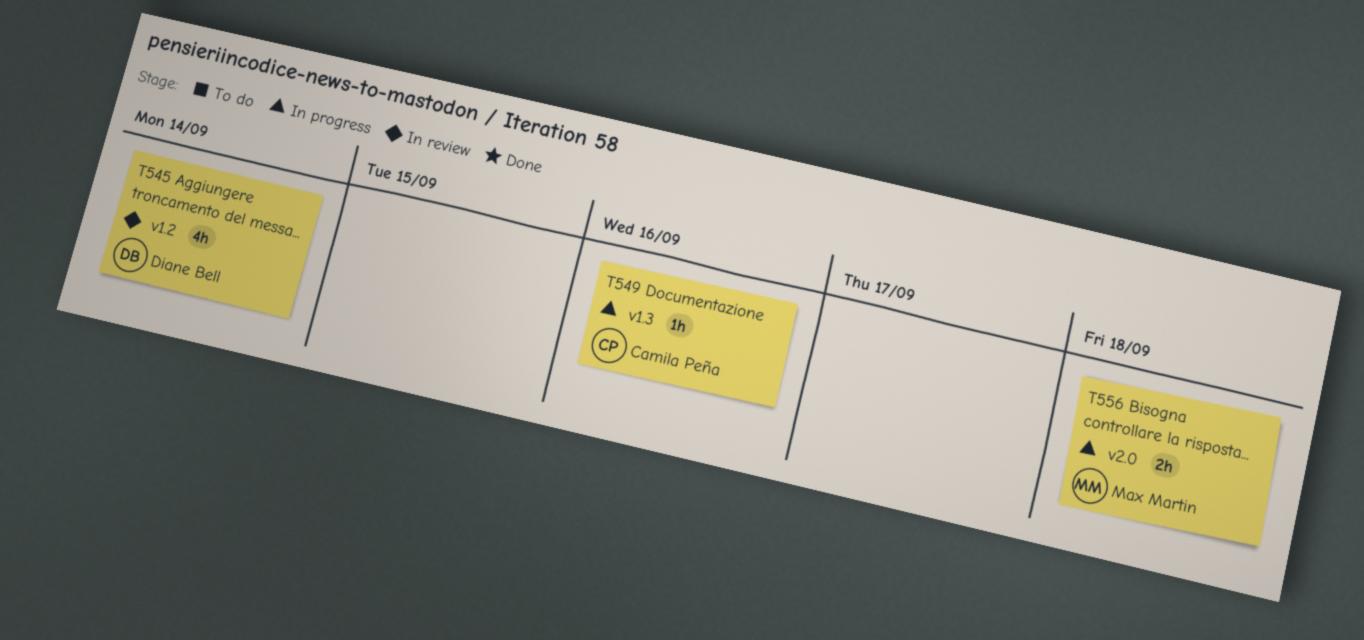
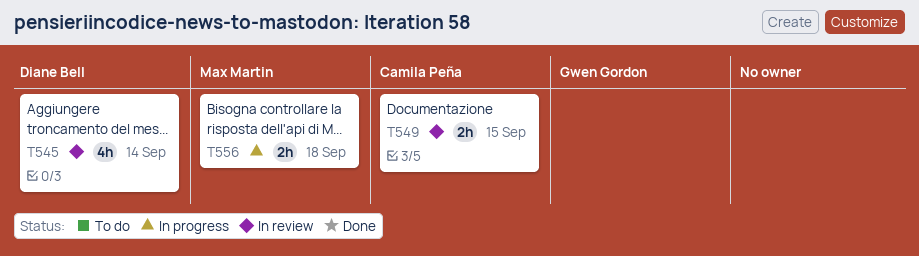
T549, status: In progress -> In review
T549, estimate: 1h -> 2h
T549, due: Sep 16 -> Sep 15

